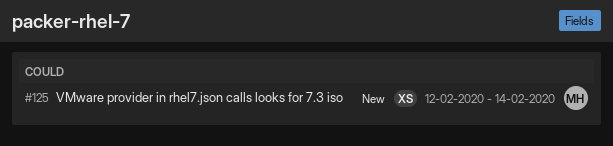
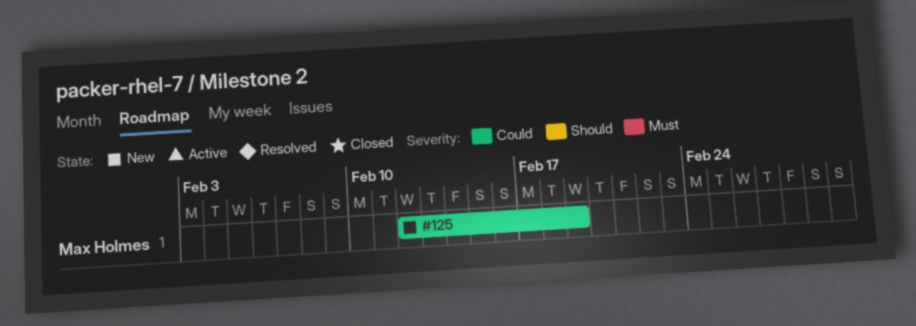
#125, due: Feb 14 -> Feb 19

